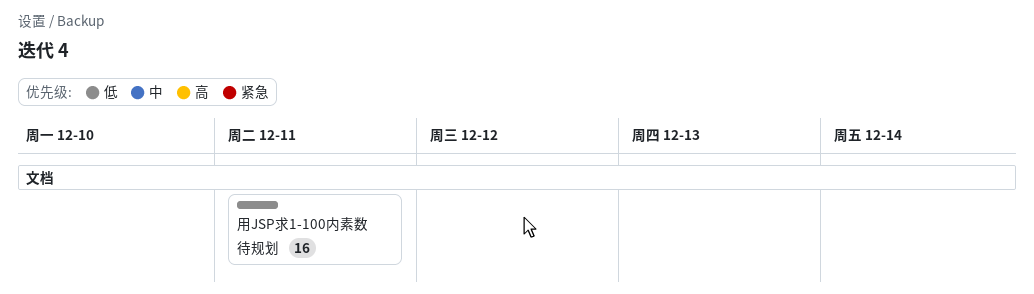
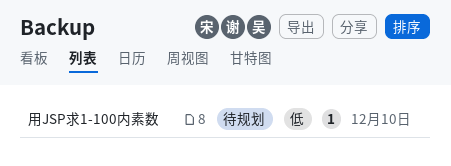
用JSP求1-100内素数, estimate: 16 -> 1
用JSP求1-100内素数, due: Dec 11 -> Dec 10

